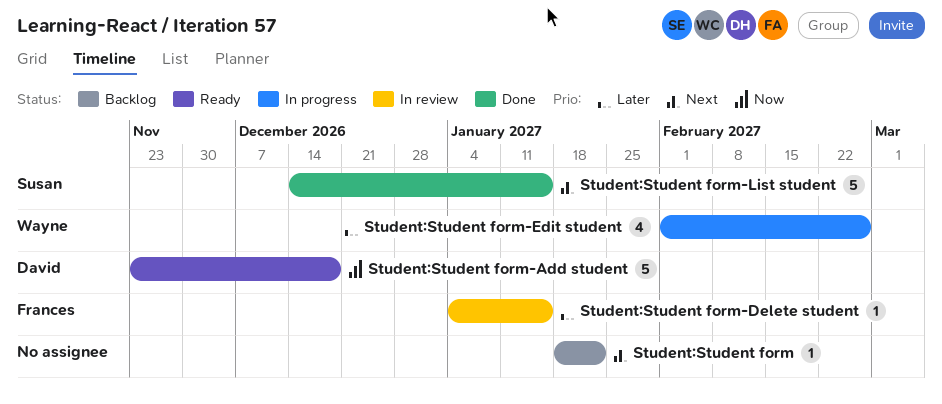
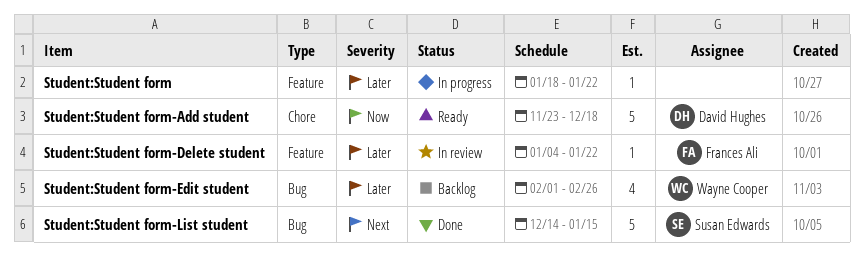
Student:Student form, status: Backlog -> In progress
Student:Student form, priority: Next -> Later
Student:Student form-Delete student, due: Jan 15 -> Jan 22
Student:Student form-Edit student, status: In progress -> Backlog

